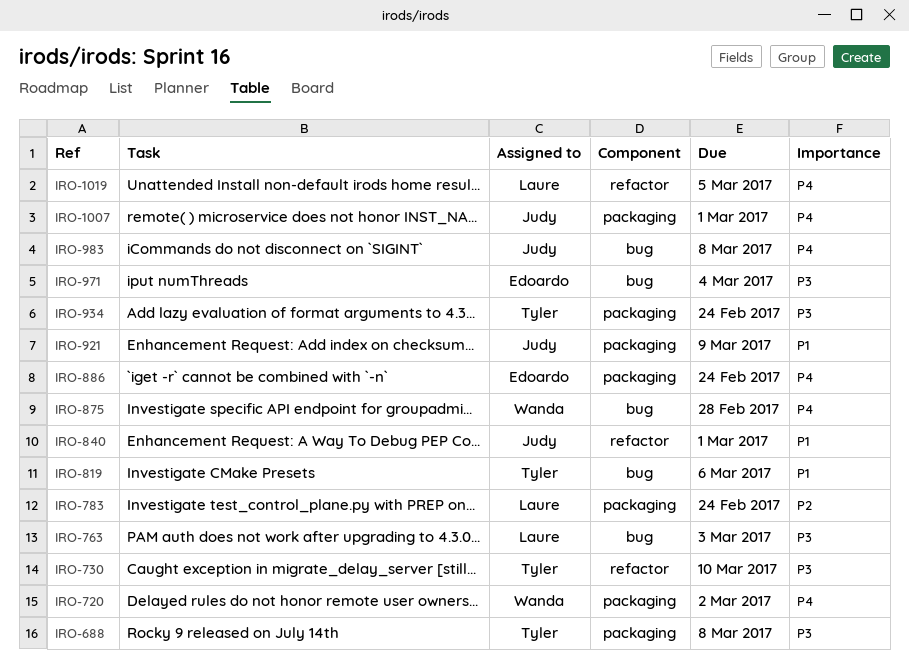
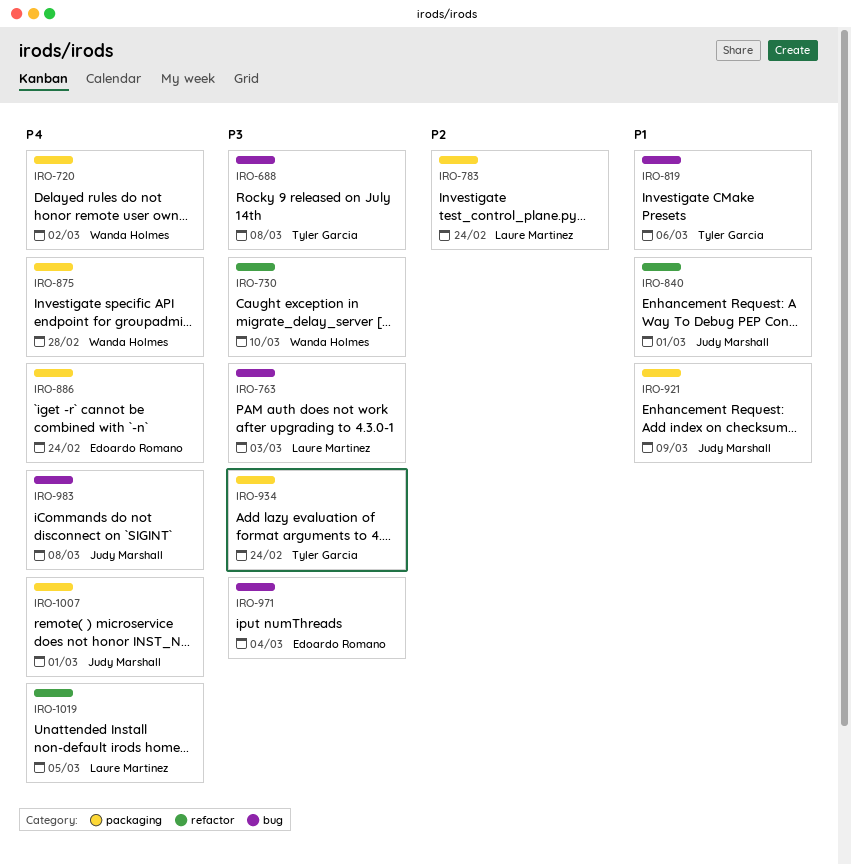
IRO-688, label: packaging -> bug
IRO-730, owner: Tyler Garcia -> Wanda Holmes
IRO-875, label: bug -> packaging

